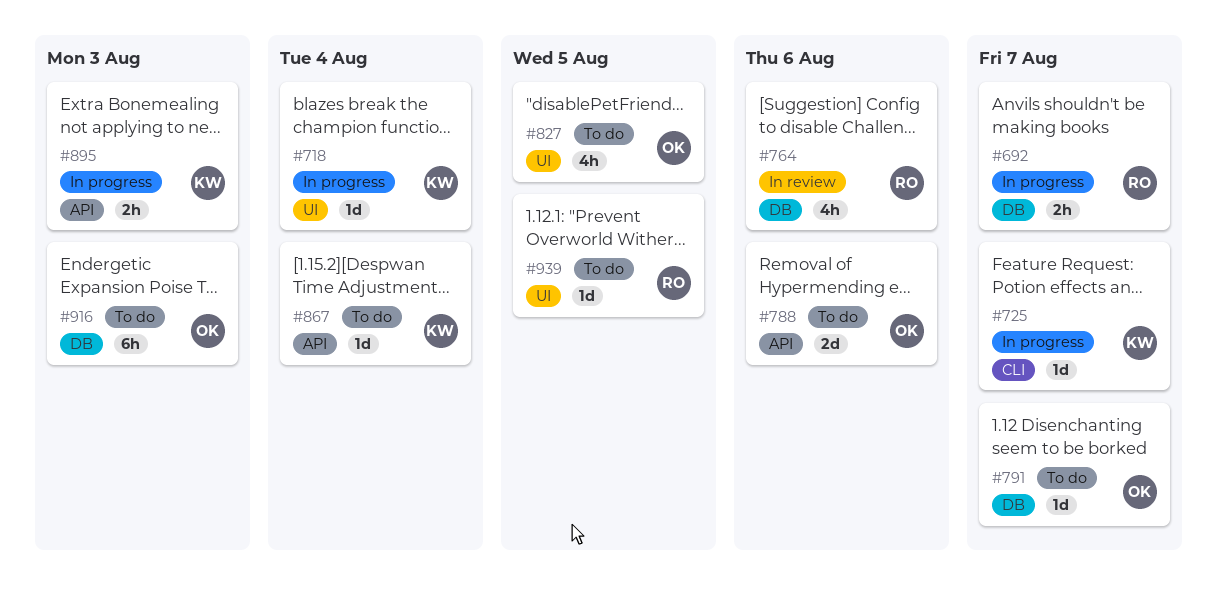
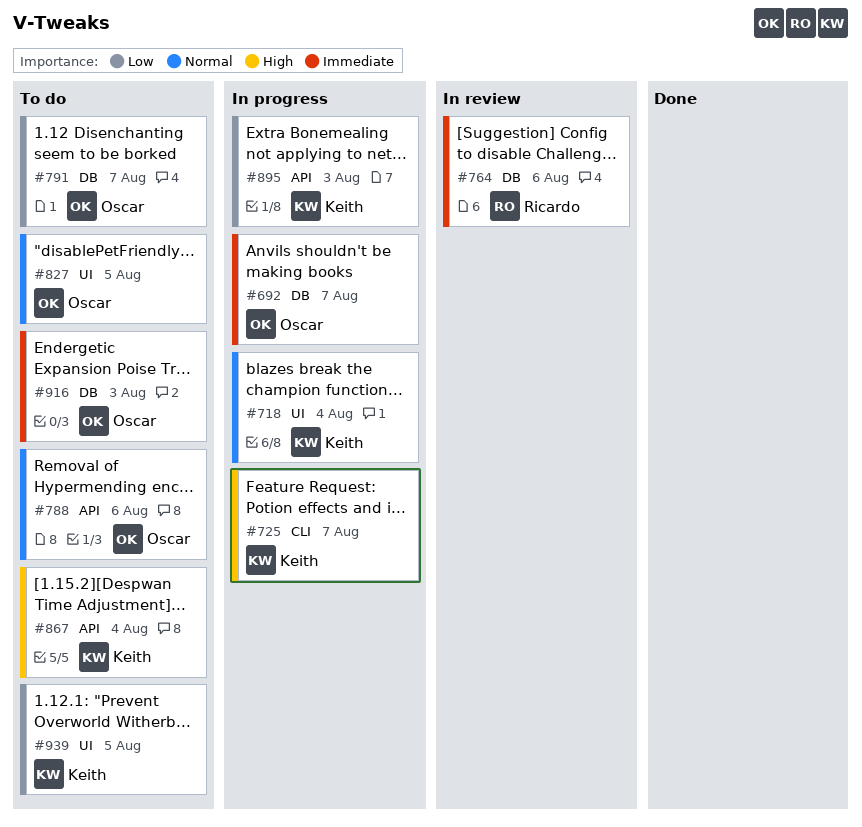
#692, owner: Ricardo -> Oscar
#939, owner: Ricardo -> Keith

